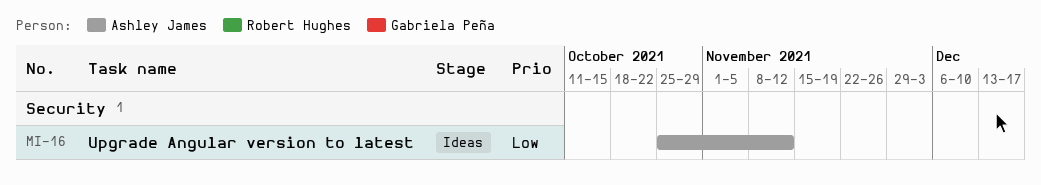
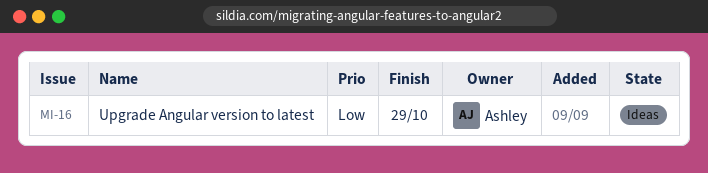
MI-16, due: Nov 12 -> Oct 29

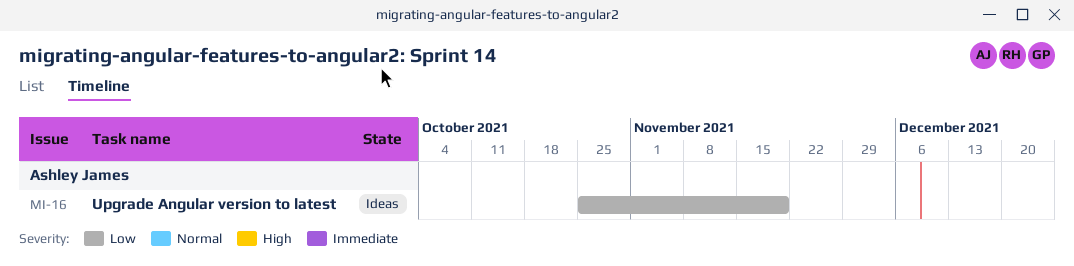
MI-16, due: Oct 29 -> Nov 19

